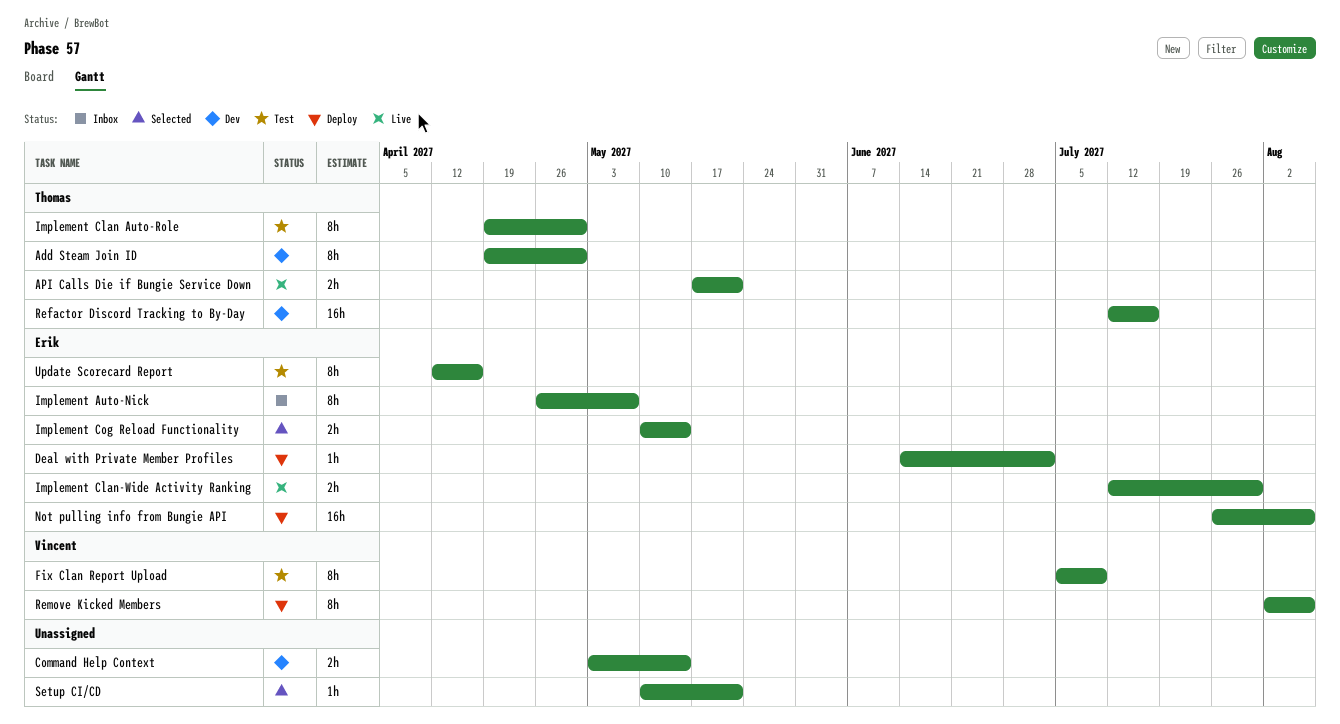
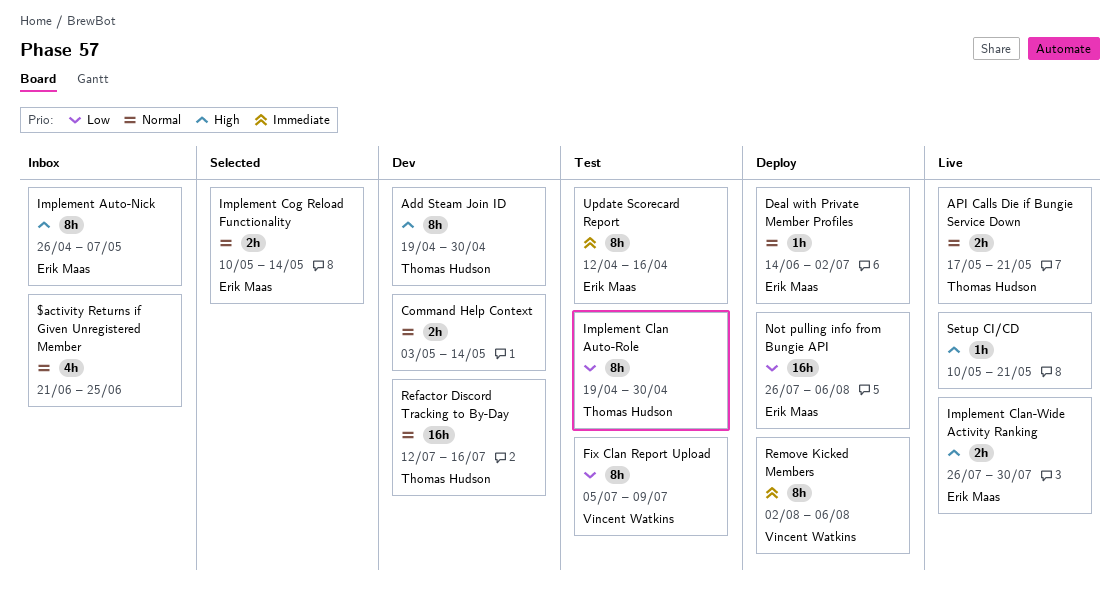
$activity Returns if Given Unregistered Member: none -> present
Implement Clan-Wide Activity Ranking, start: Jul 12 -> Jul 26
Setup CI/CD, status: Selected -> Live

